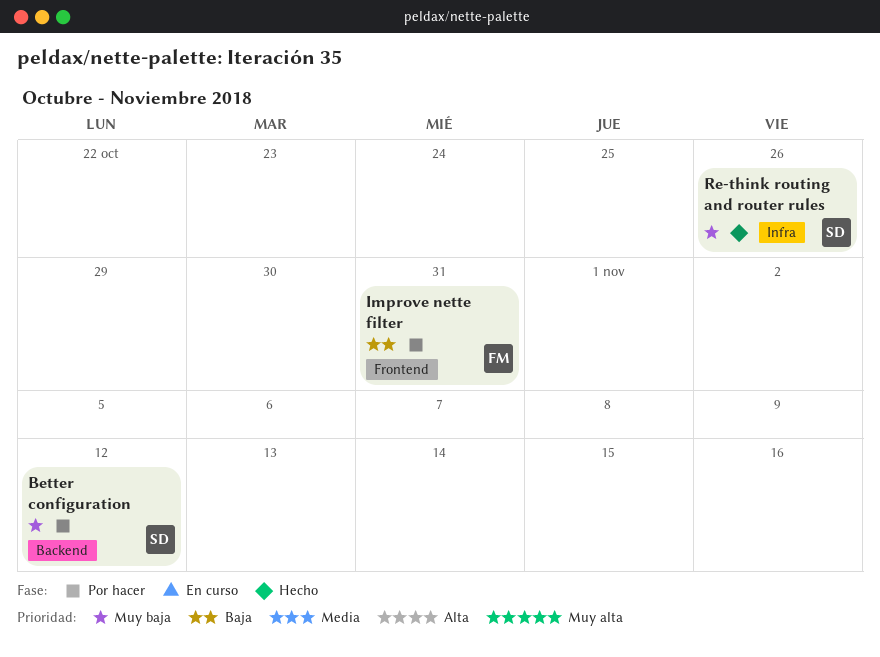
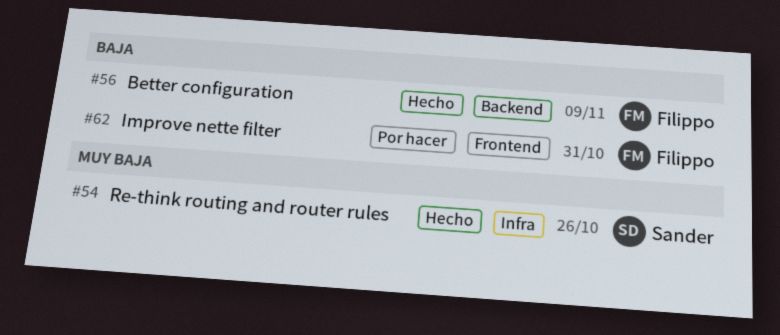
Better configuration, status: Por hacer -> Hecho
Better configuration, owner: Sander -> Filippo
Better configuration, priority: Muy baja -> Baja
Better configuration, due: Nov 12 -> Nov 9

